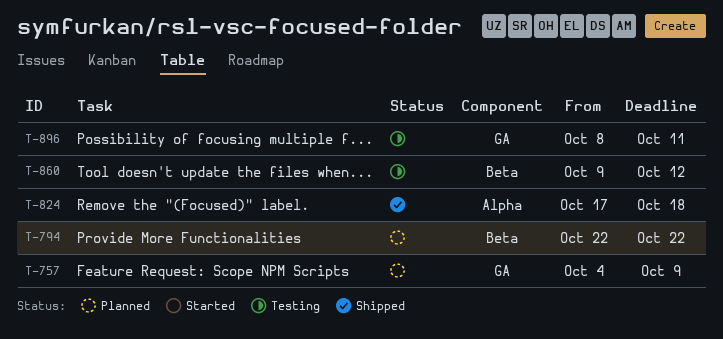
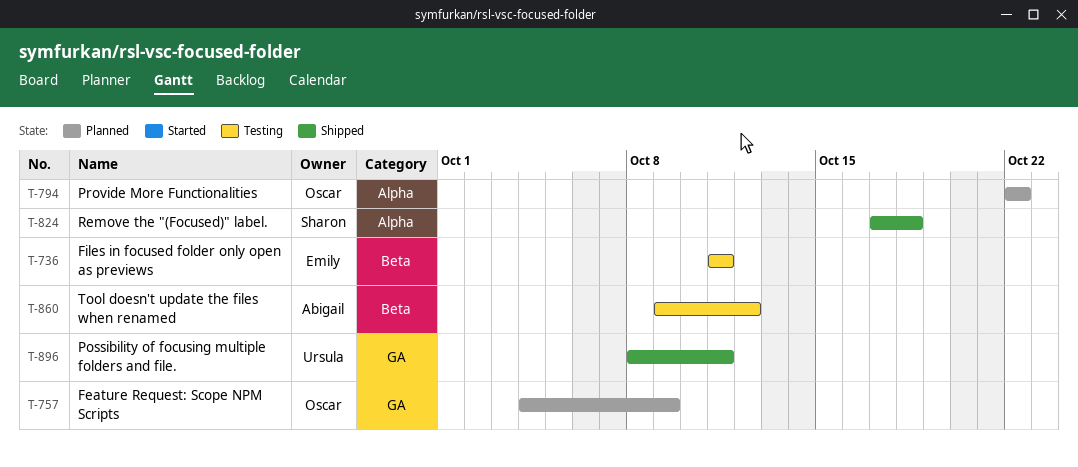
T-736: none -> present
T-794, label: Beta -> Alpha
T-896, status: Testing -> Shipped

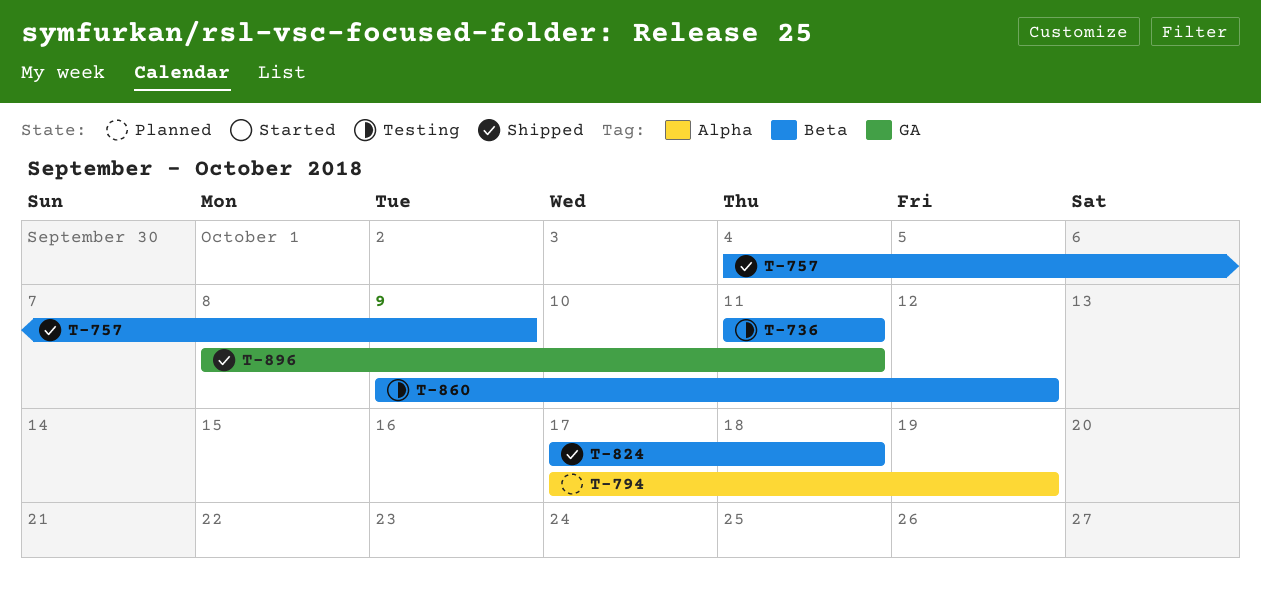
T-757, status: Planned -> Shipped
T-757, label: GA -> Beta
T-794, start: Oct 22 -> Oct 17
T-794, due: Oct 22 -> Oct 19
T-824, label: Alpha -> Beta

